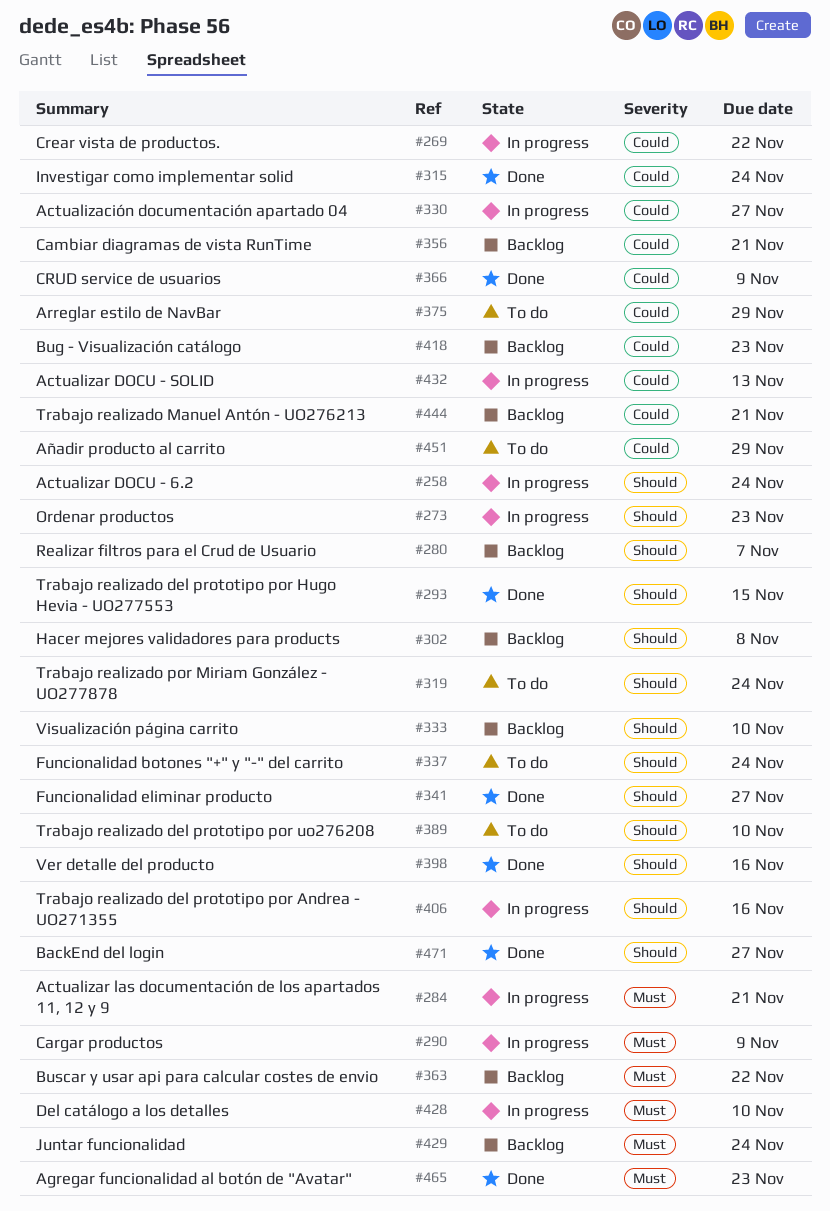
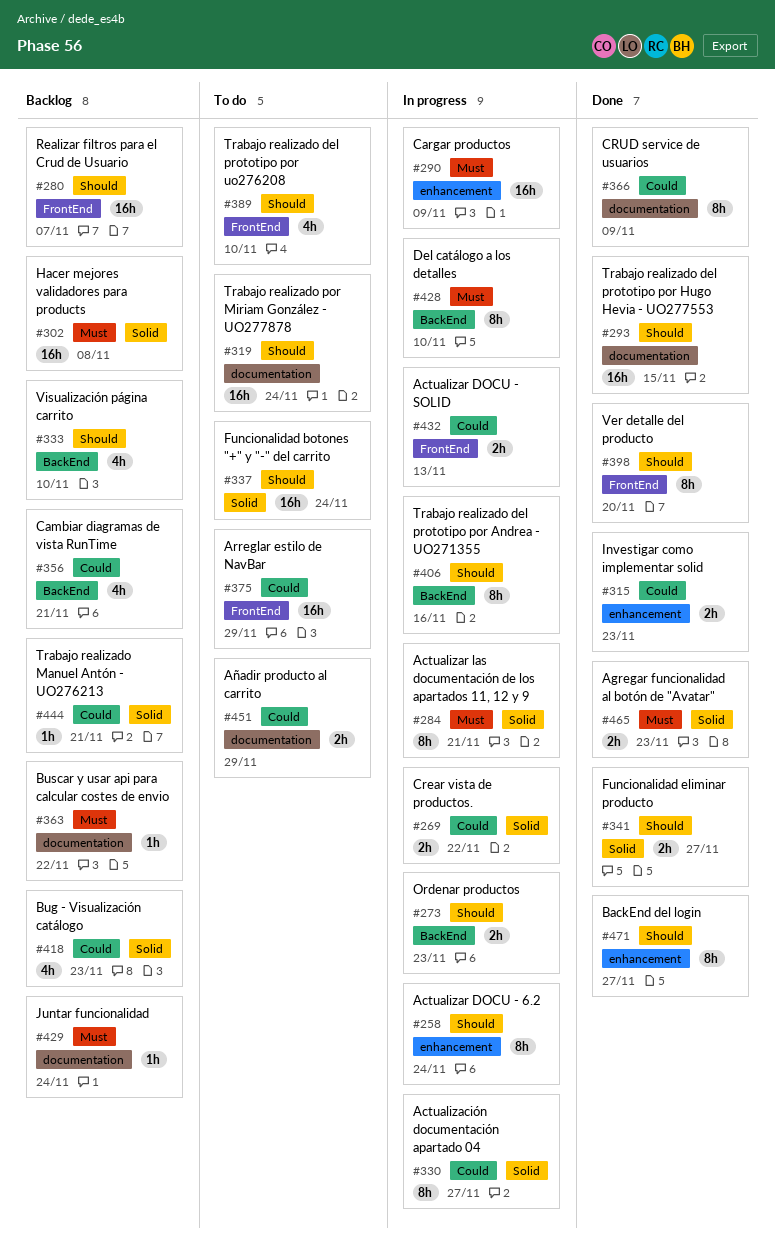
#302, priority: Should -> Must
#315, due: Nov 24 -> Nov 23
#398, due: Nov 16 -> Nov 20

